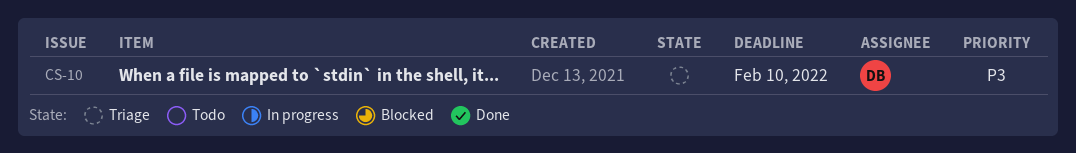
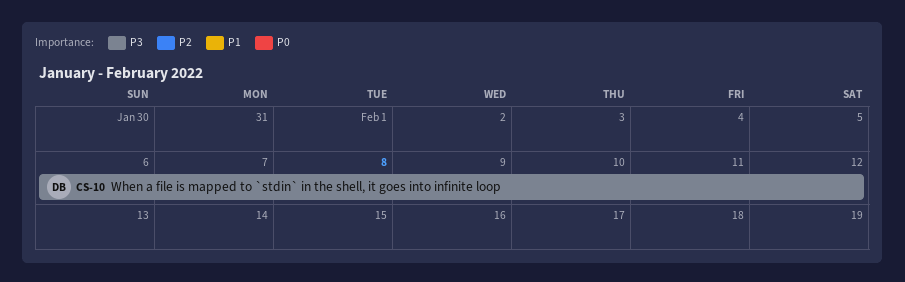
CS-10, due: Feb 10 -> Feb 12

